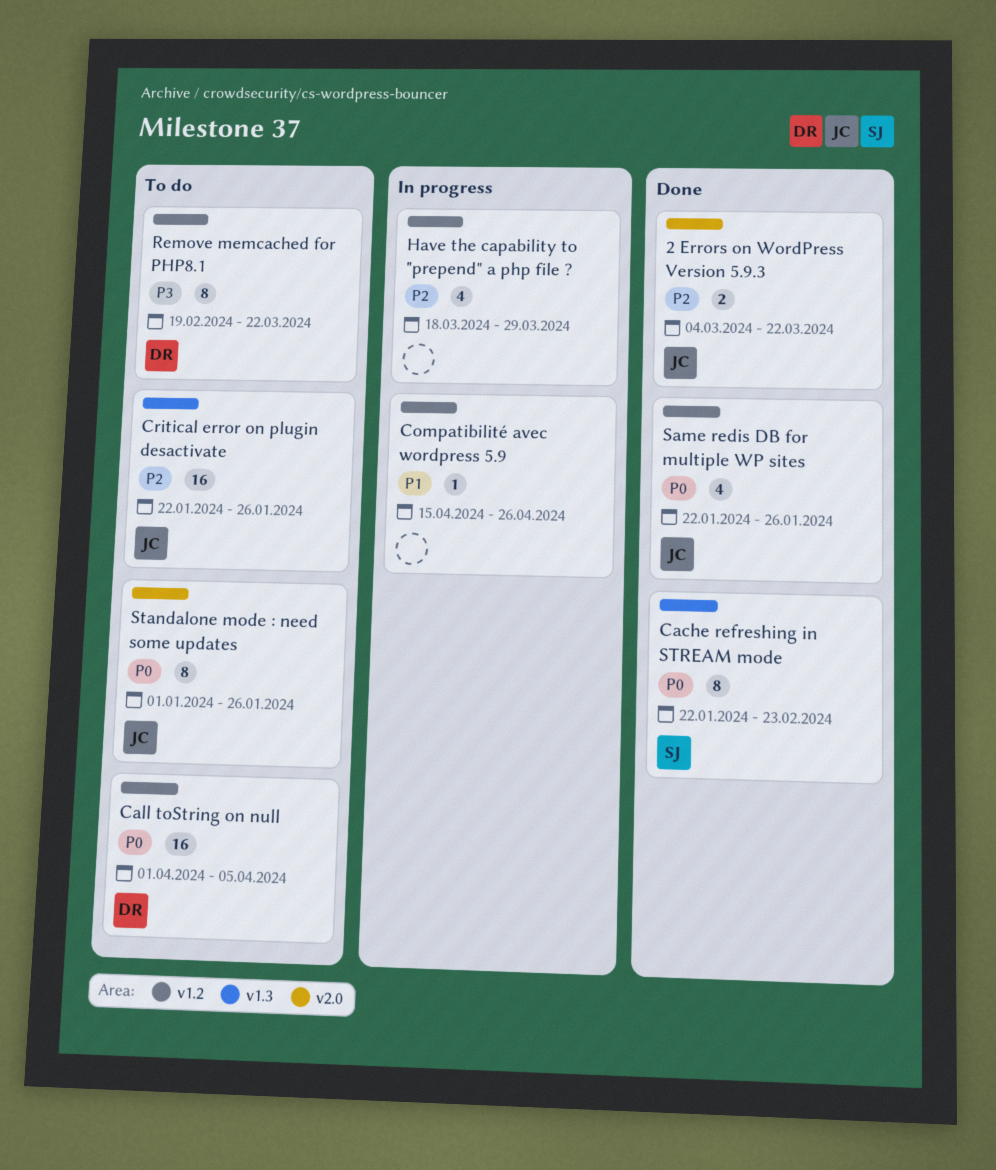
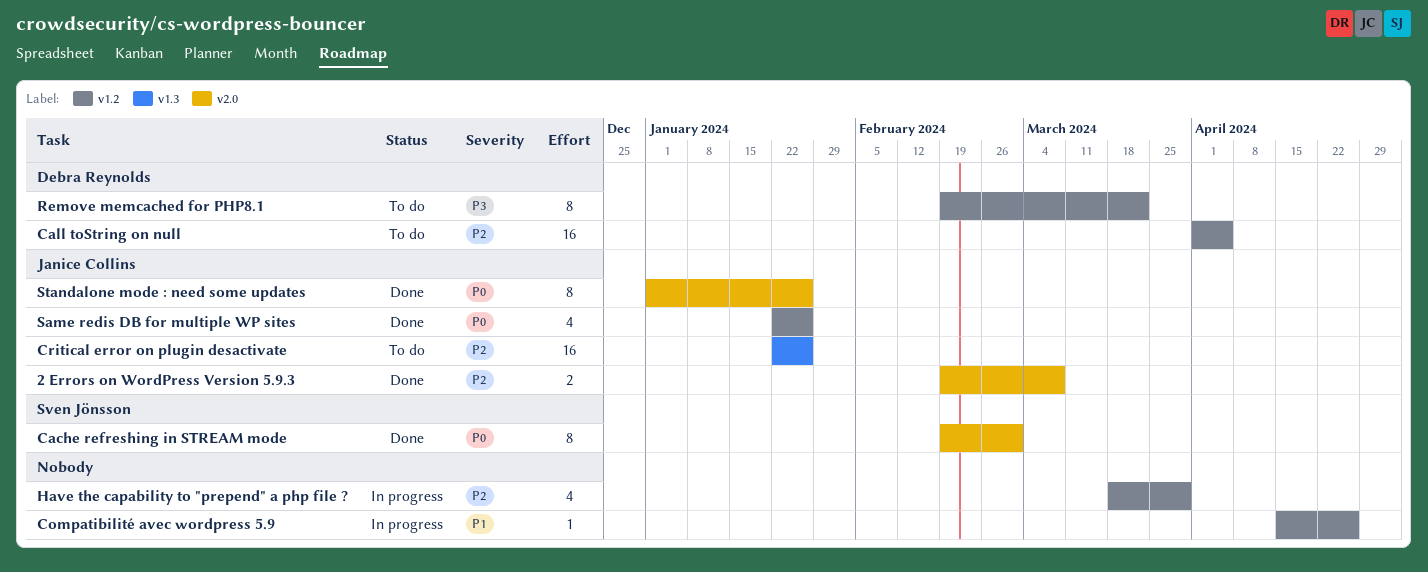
2 Errors on WordPress Version 5.9.3, start: Mar 4 -> Feb 19
2 Errors on WordPress Version 5.9.3, due: Mar 22 -> Mar 8
Cache refreshing in STREAM mode, label: v1.3 -> v2.0
Cache refreshing in STREAM mode, start: Jan 22 -> Feb 19
Cache refreshing in STREAM mode, due: Feb 23 -> Mar 1
Call toString on null, priority: P0 -> P2
Standalone mode : need some updates, status: To do -> Done

